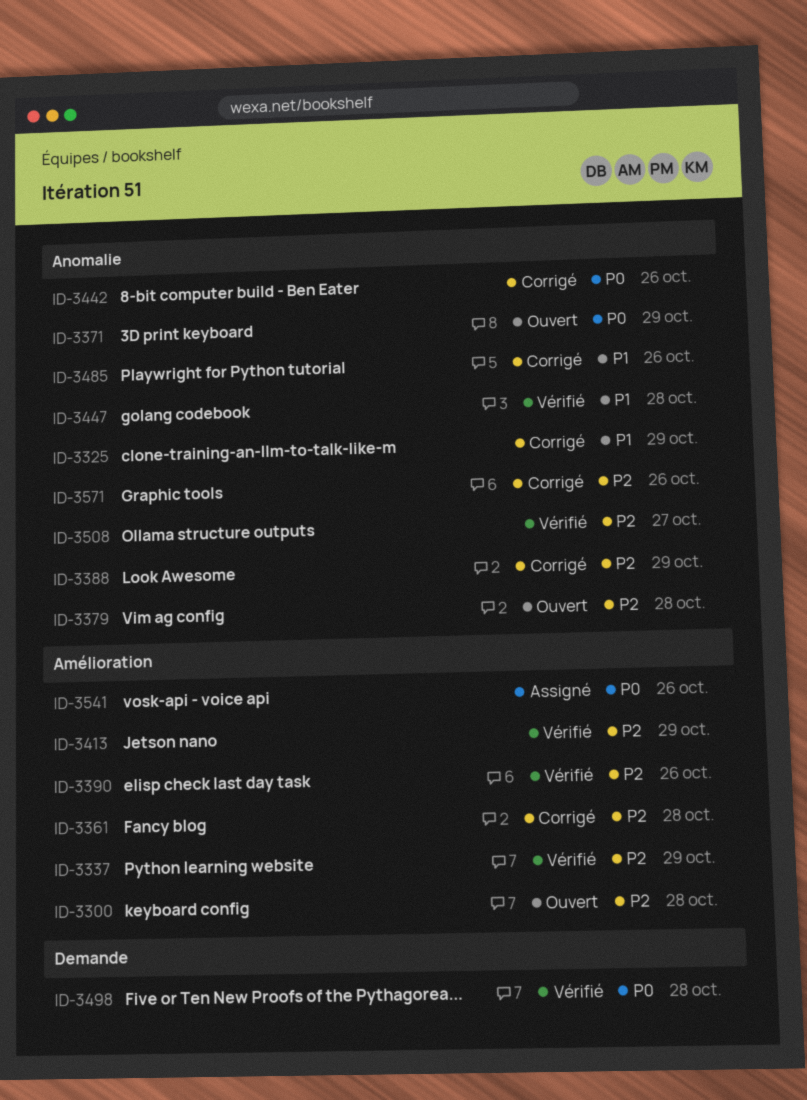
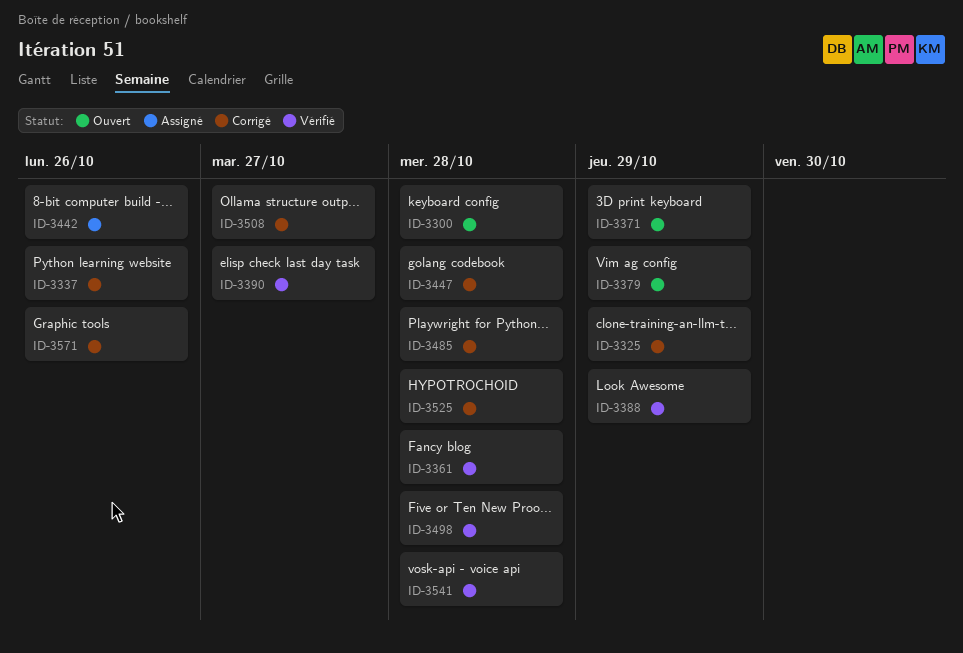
ID-3337, status: Vérifié -> Corrigé
ID-3337, due: Oct 29 -> Oct 26
ID-3361, status: Corrigé -> Vérifié
ID-3379, due: Oct 28 -> Oct 29
ID-3388, status: Corrigé -> Vérifié
ID-3390, due: Oct 26 -> Oct 27
ID-3413: present -> none
ID-3442, status: Corrigé -> Assigné
ID-3447, status: Vérifié -> Corrigé
ID-3485, due: Oct 26 -> Oct 28
ID-3508, status: Vérifié -> Corrigé
ID-3525: none -> present
ID-3541, status: Assigné -> Vérifié
ID-3541, due: Oct 26 -> Oct 28

